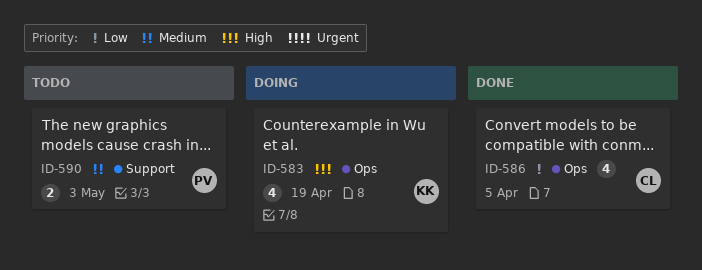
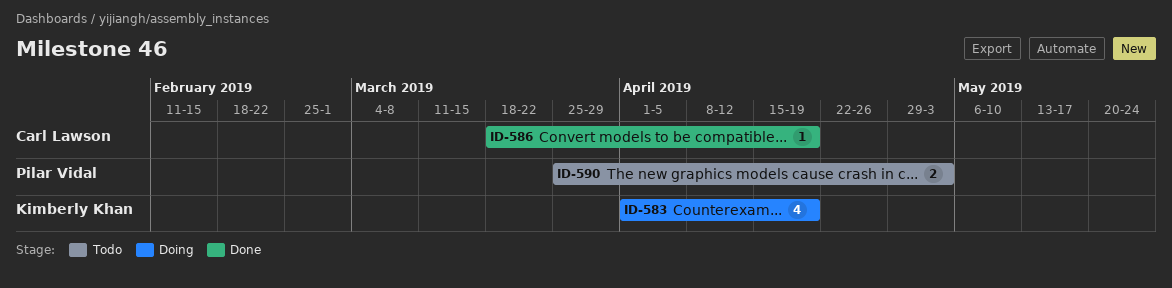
ID-586, estimate: 4 -> 1
ID-586, due: Apr 5 -> Apr 19

